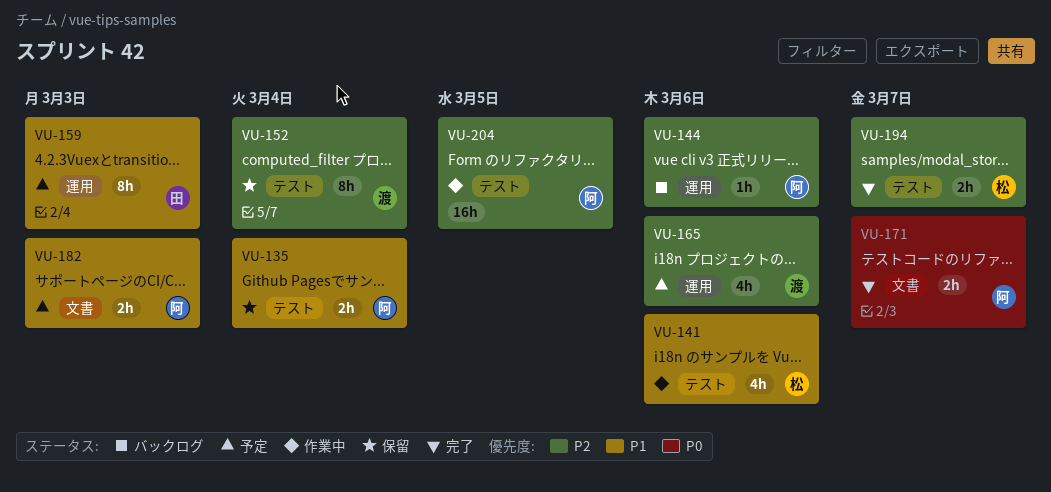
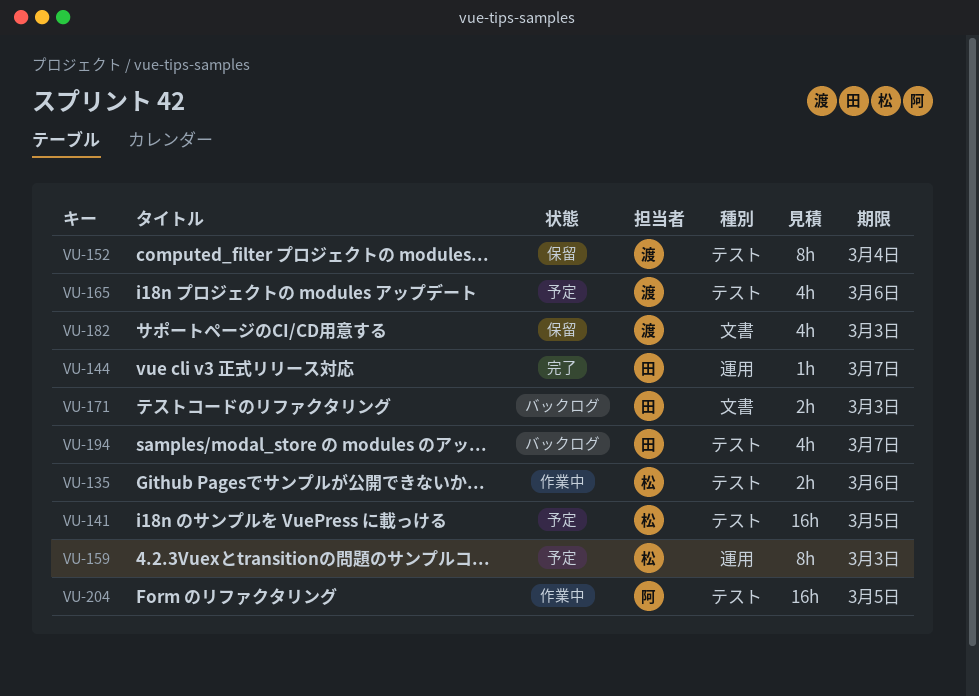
VU-135, status: 保留 -> 作業中
VU-135, owner: 阿 -> 松
VU-135, due: Mar 4 -> Mar 6
VU-141, status: 作業中 -> 予定
VU-141, estimate: 4h -> 16h
VU-141, due: Mar 6 -> Mar 5
VU-144, status: バックログ -> 完了
VU-144, owner: 阿 -> 田
VU-144, due: Mar 6 -> Mar 7
VU-159, owner: 田 -> 松
VU-165, label: 運用 -> テスト
VU-171, status: 完了 -> バックログ
VU-171, owner: 阿 -> 田
VU-171, due: Mar 7 -> Mar 3
VU-182, status: 予定 -> 保留
VU-182, owner: 阿 -> 渡
VU-182, estimate: 2h -> 4h
VU-194, status: 完了 -> バックログ
VU-194, owner: 松 -> 田
VU-194, estimate: 2h -> 4h

